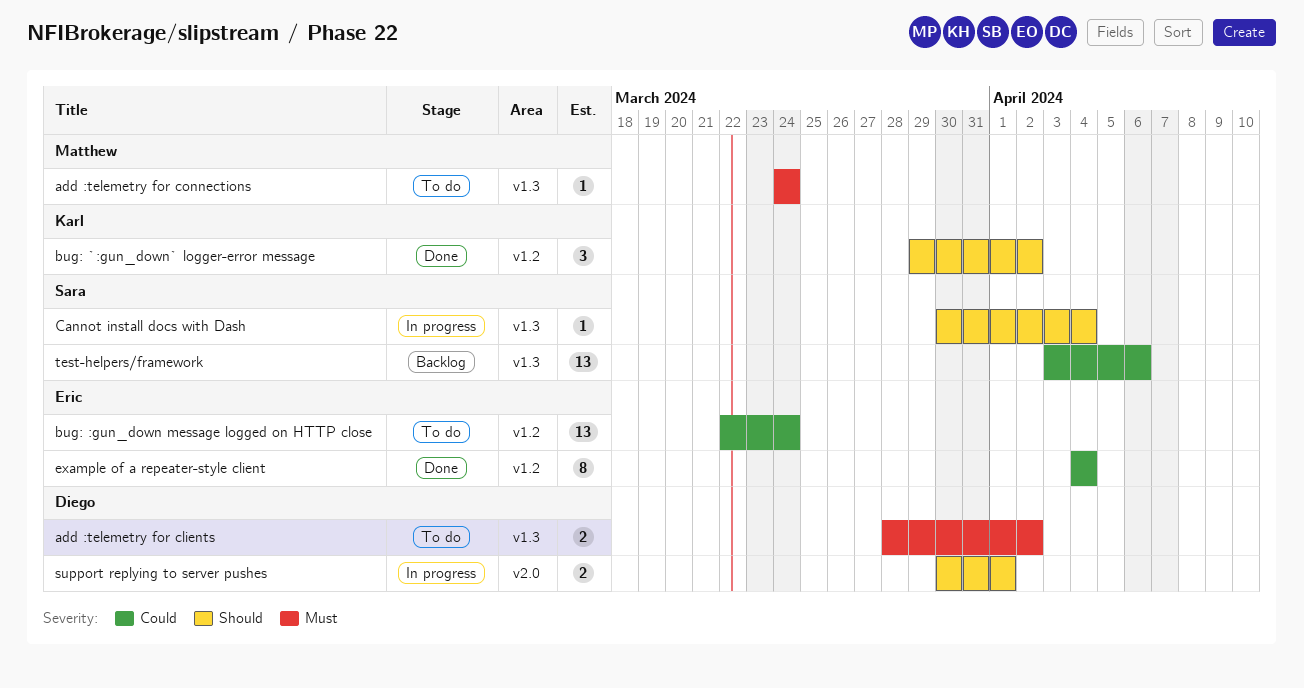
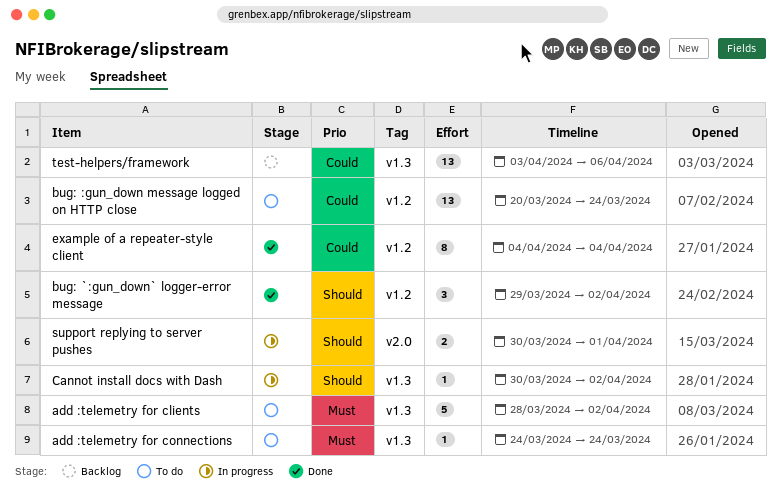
add :telemetry for clients, estimate: 2 -> 5
bug: :gun_down message logged on HTTP close, start: Mar 22 -> Mar 20
Cannot install docs with Dash, due: Apr 4 -> Apr 2

